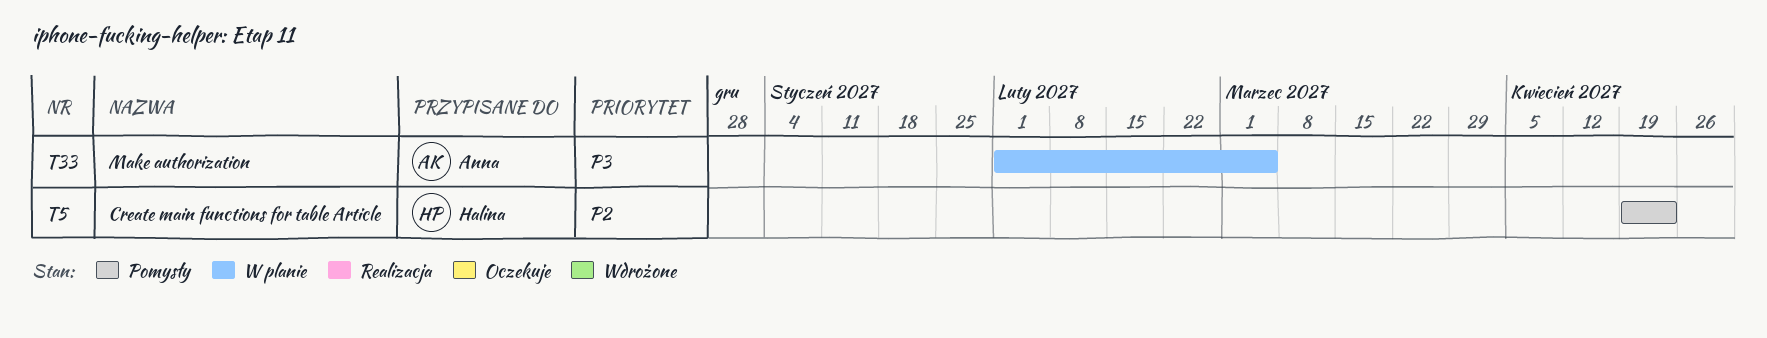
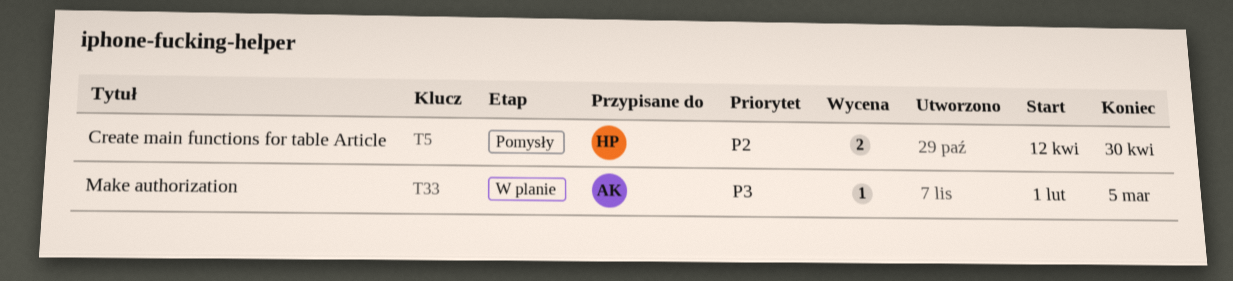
T5, start: Apr 19 -> Apr 12
T5, due: Apr 23 -> Apr 30

